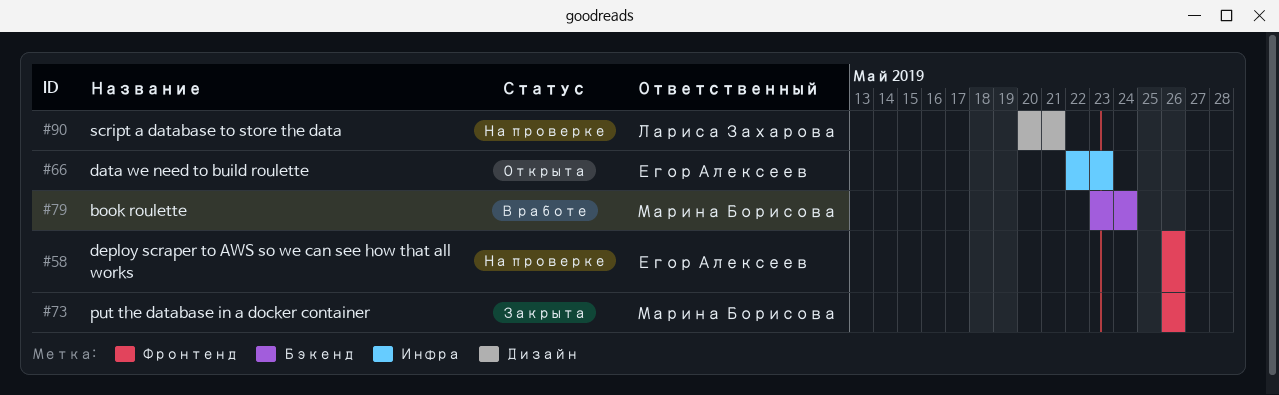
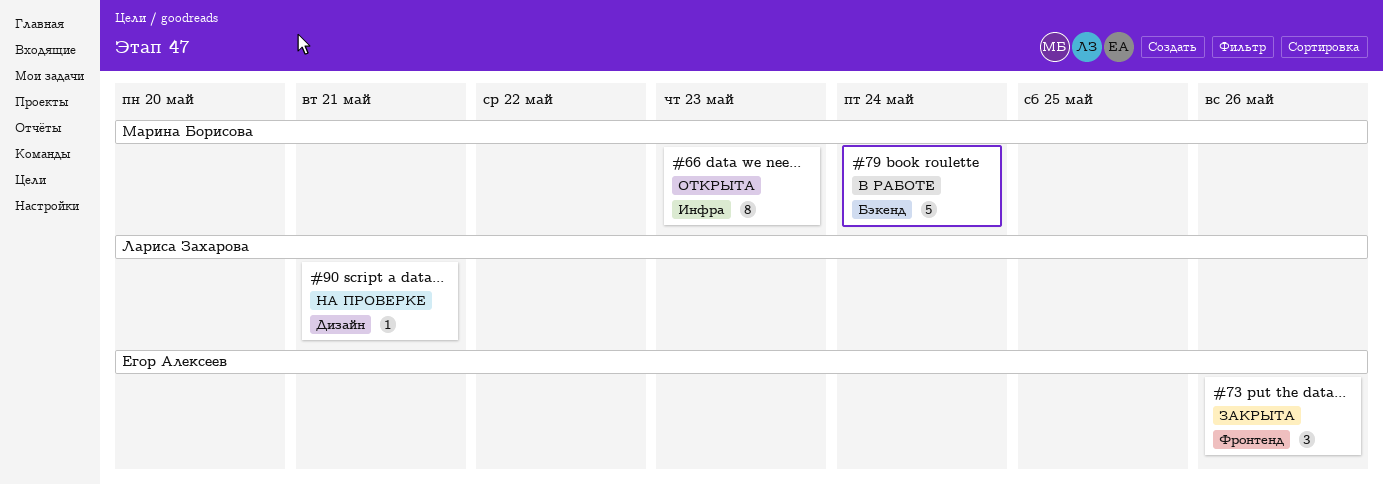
#58: present -> none
#66, owner: Егор Алексеев -> Марина Борисова
#73, owner: Марина Борисова -> Егор Алексеев

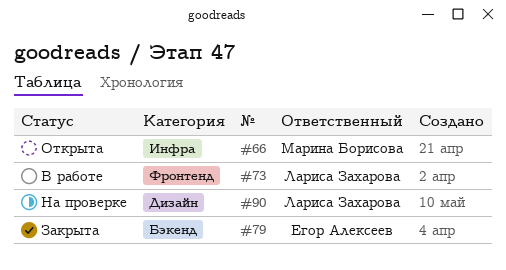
#73, status: Закрыта -> В работе
#73, owner: Егор Алексеев -> Лариса Захарова
#79, status: В работе -> Закрыта
#79, owner: Марина Борисова -> Егор Алексеев

